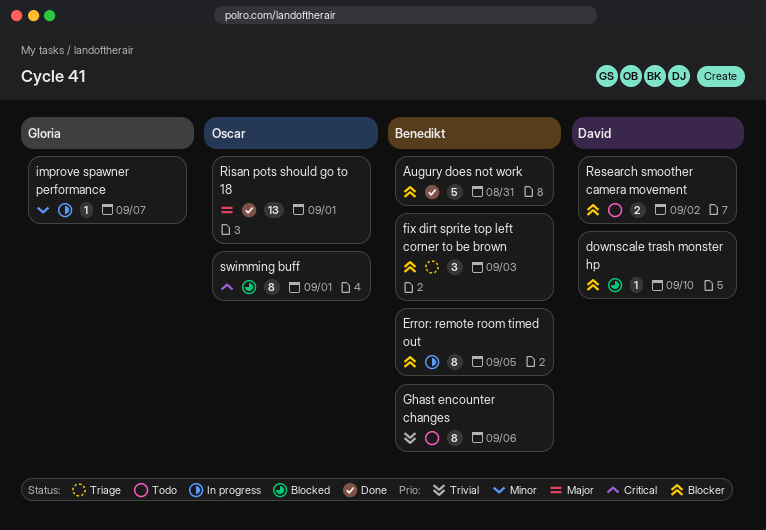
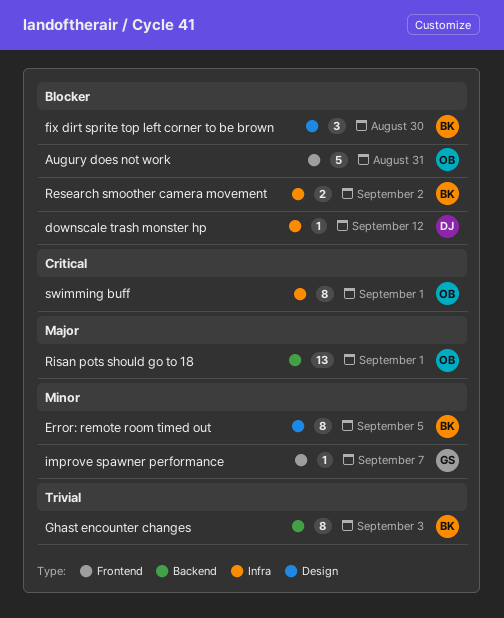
Augury does not work, owner: Benedikt -> Oscar
downscale trash monster hp, due: Sep 10 -> Sep 12
Error: remote room timed out, priority: Blocker -> Minor
fix dirt sprite top left corner to be brown, due: Sep 3 -> Aug 30
Ghast encounter changes, due: Sep 6 -> Sep 3
Research smoother camera movement, owner: David -> Benedikt

